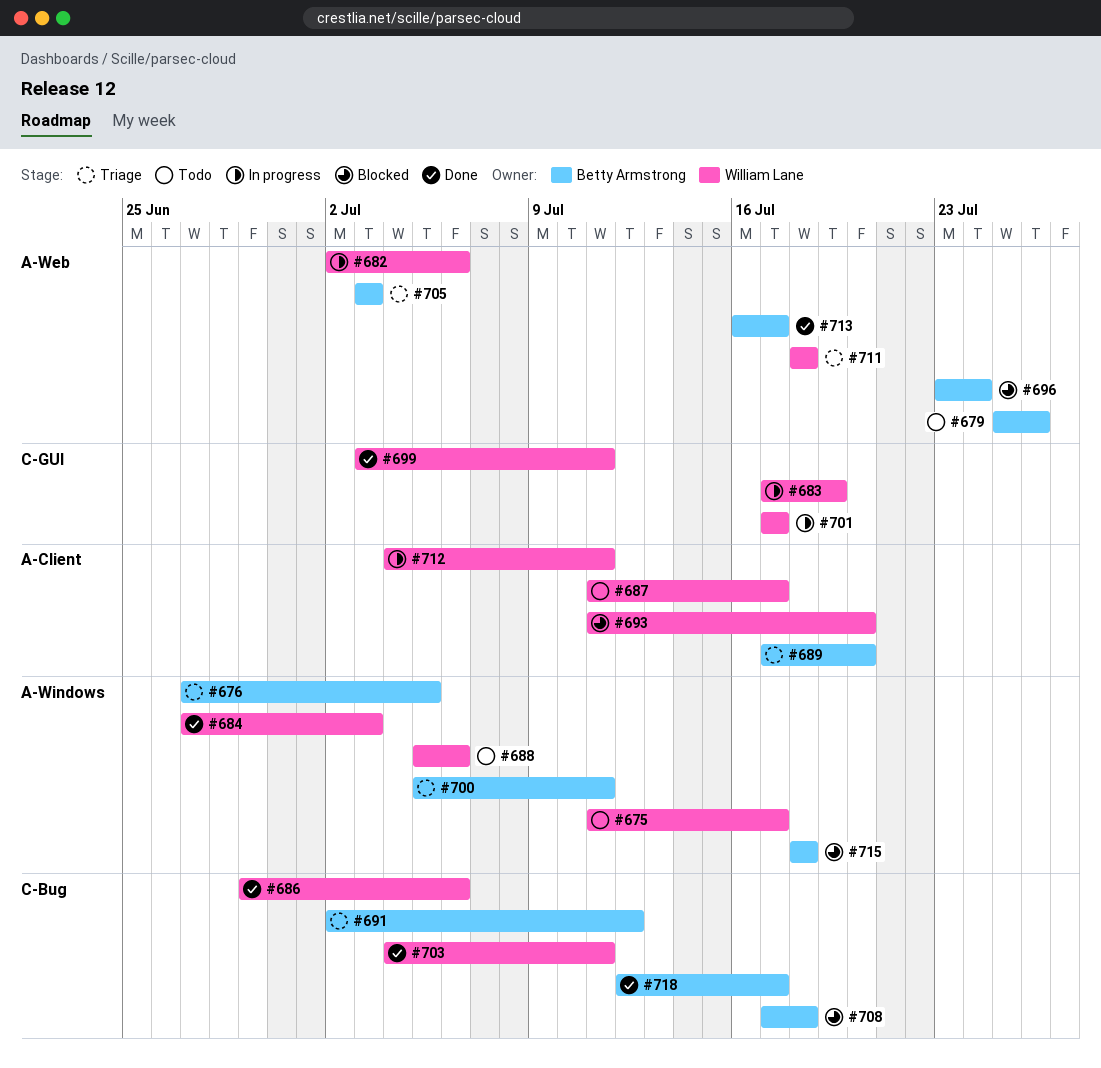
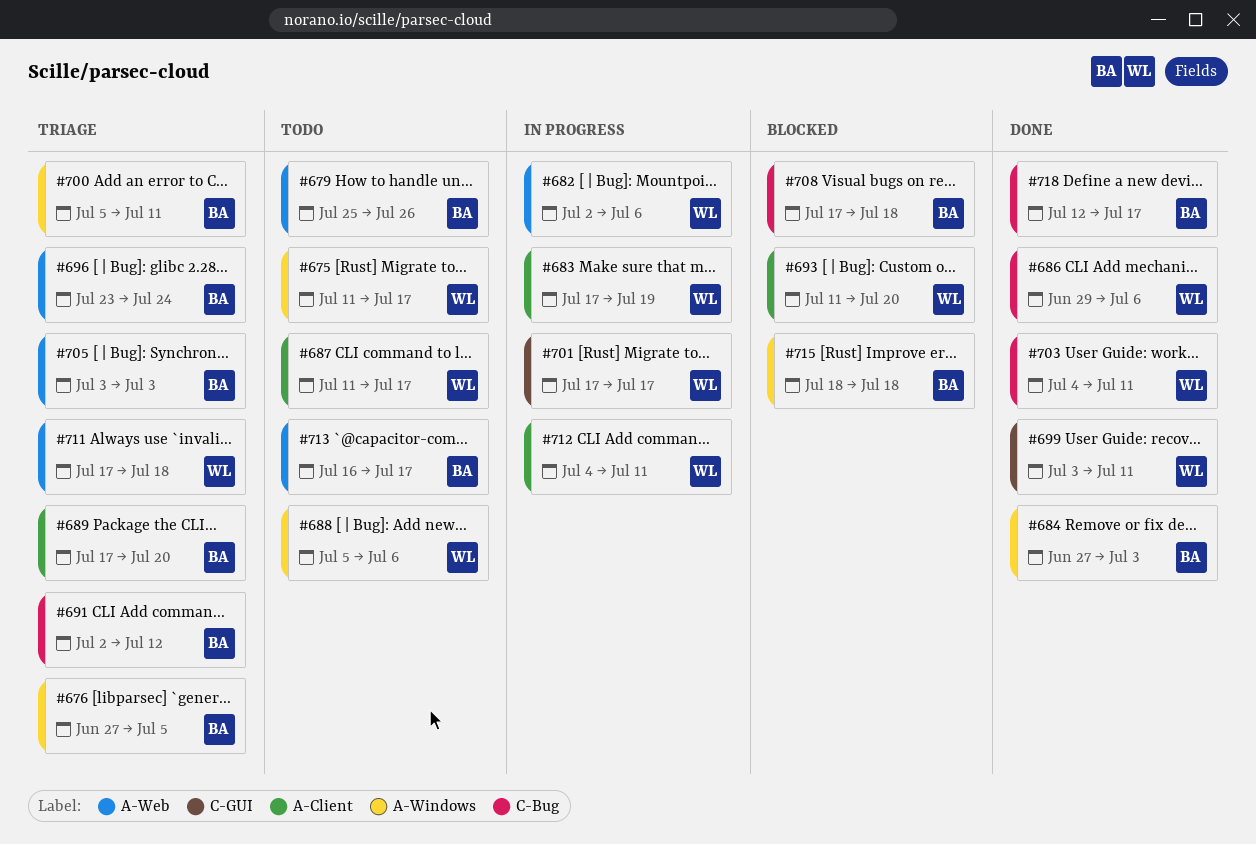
#683, label: C-GUI -> A-Client
#684, owner: William Lane -> Betty Armstrong
#696, status: Blocked -> Triage
#711, start: Jul 18 -> Jul 17
#713, status: Done -> Todo

